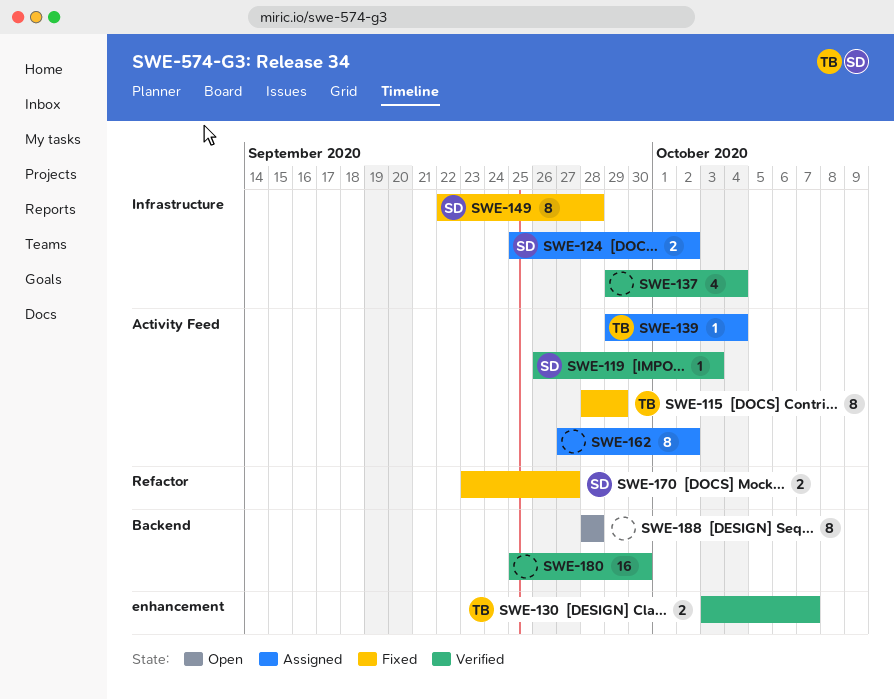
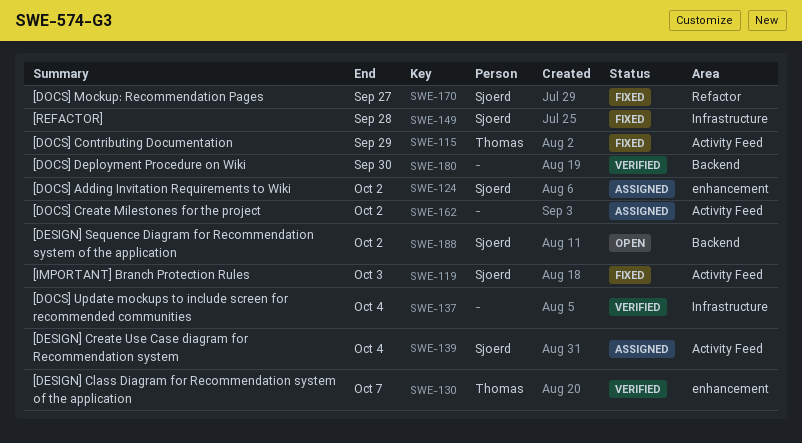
SWE-119, status: Verified -> Fixed
SWE-124, label: Infrastructure -> enhancement
SWE-139, owner: Thomas -> Sjoerd
SWE-188, owner: none -> Sjoerd
SWE-188, due: Sep 28 -> Oct 2

